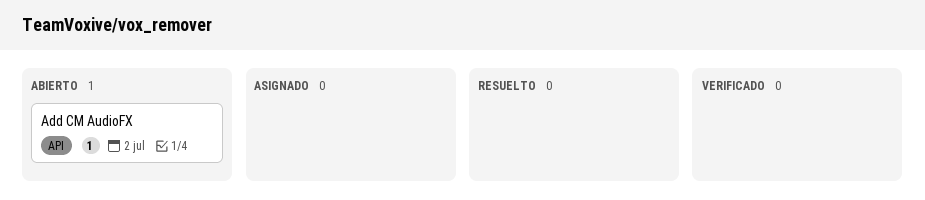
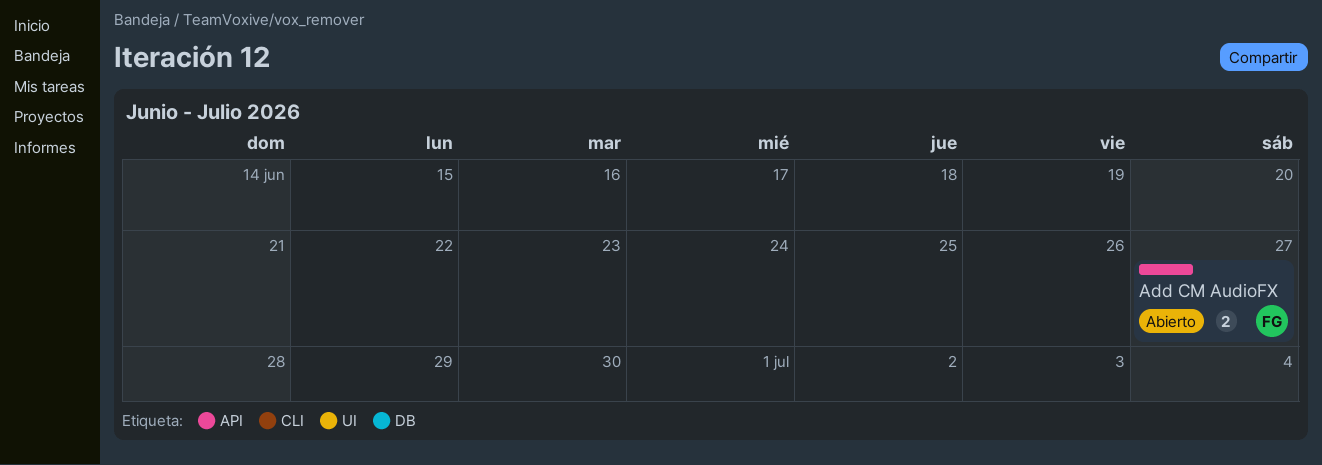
Add CM AudioFX, estimate: 1 -> 2
Add CM AudioFX, due: Jul 2 -> Jun 27

